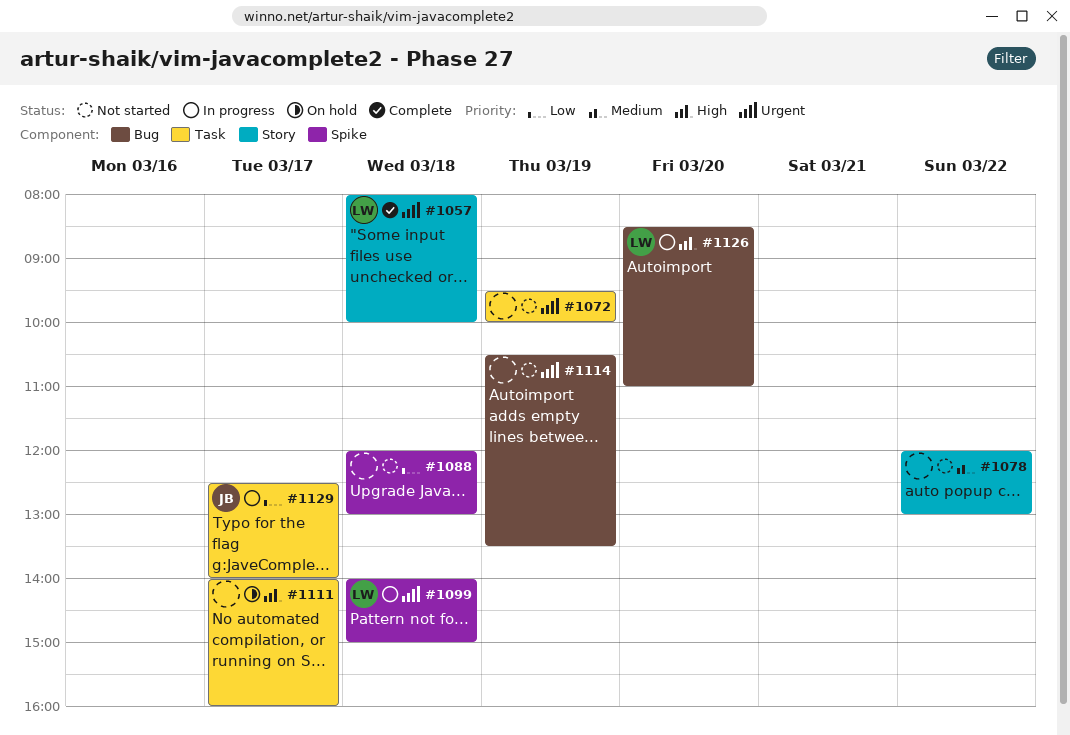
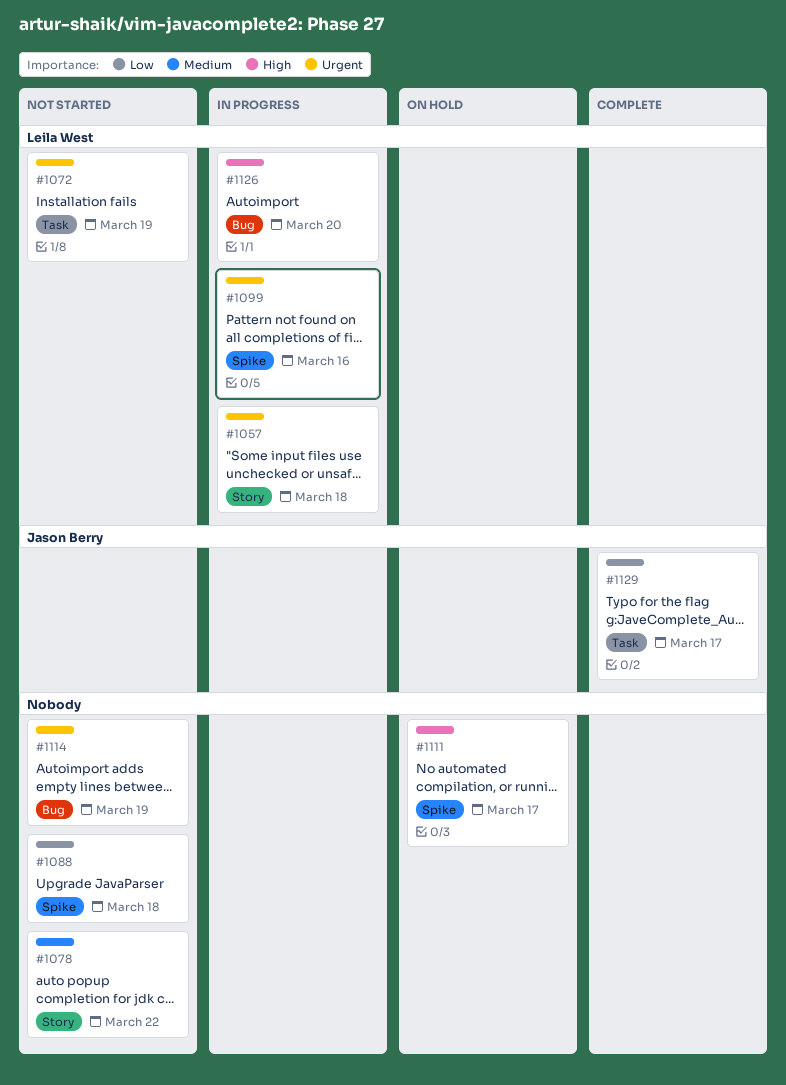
#1057, status: Complete -> In progress
#1072, owner: none -> Leila West
#1099, day: Mar 18 -> Mar 16
#1111, label: Task -> Spike
#1129, status: In progress -> Complete

